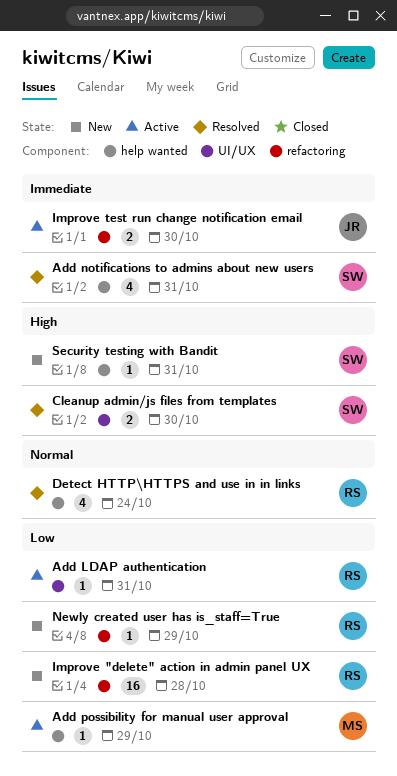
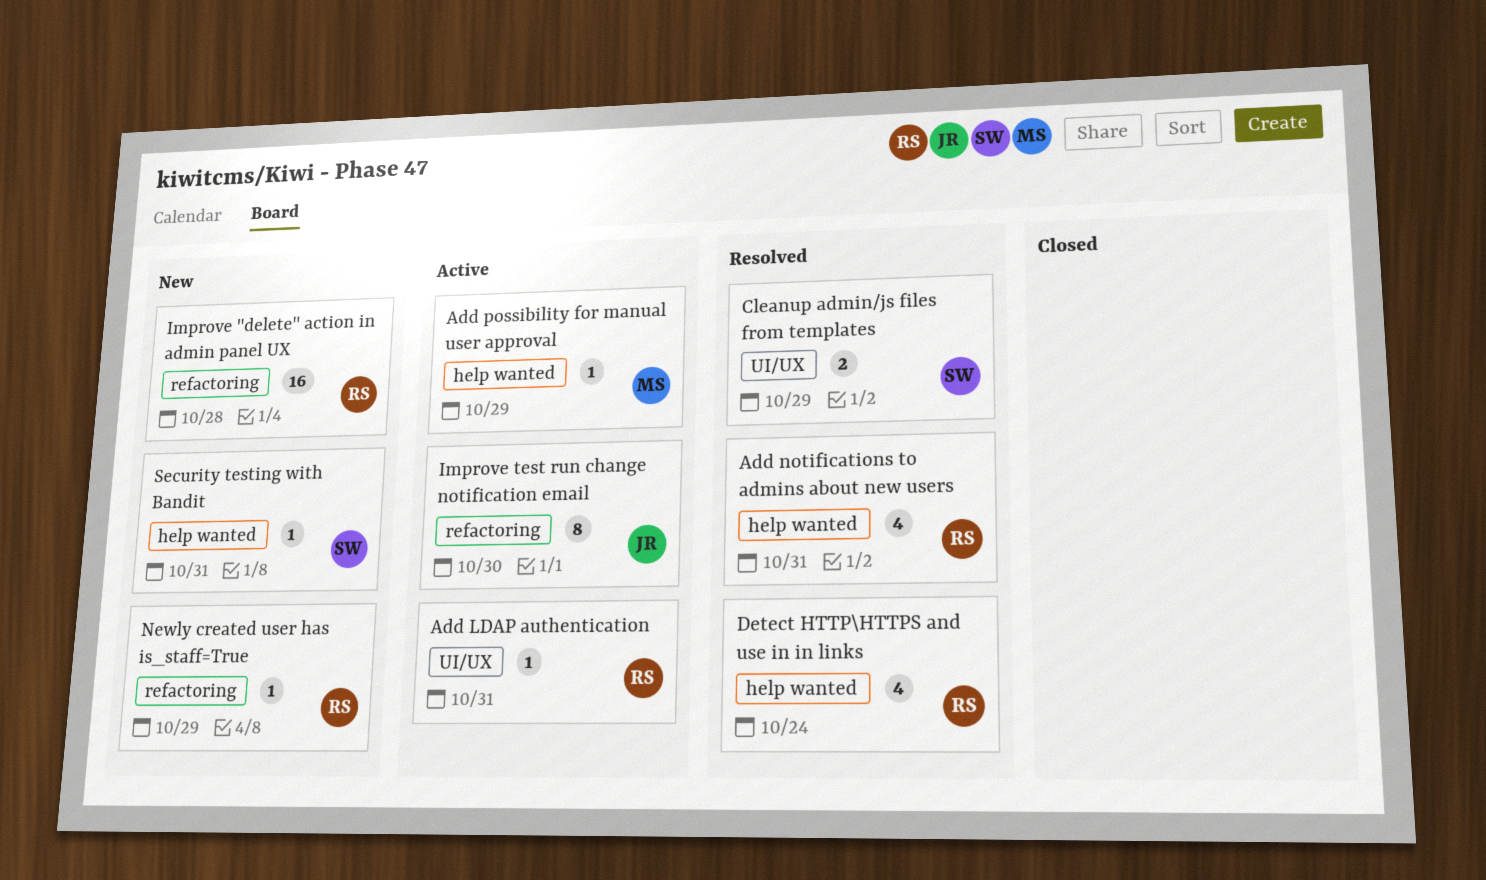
Add notifications to admins about new users, owner: SW -> RS
Cleanup admin/js files from templates, due: Oct 30 -> Oct 29
Improve test run change notification email, estimate: 2 -> 8

